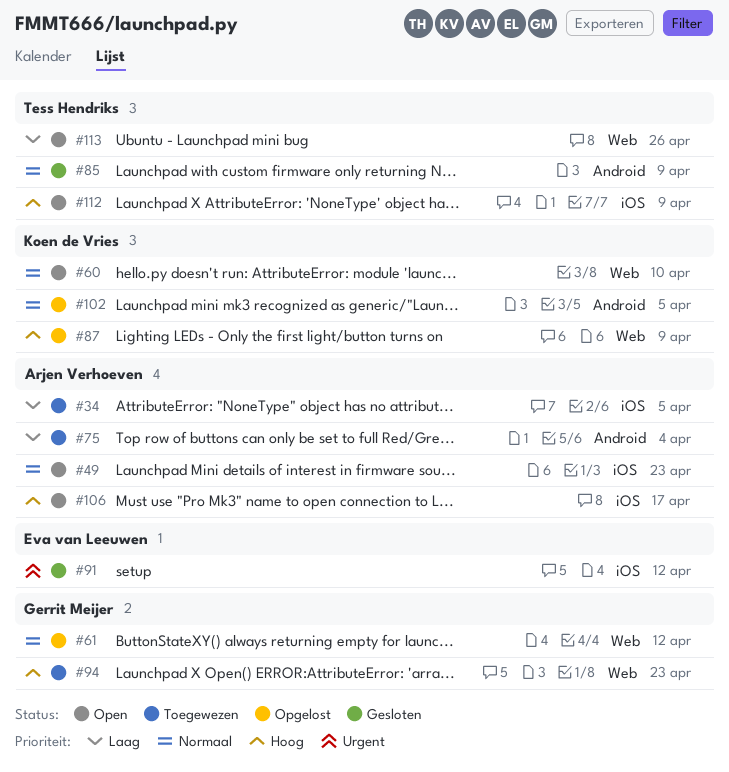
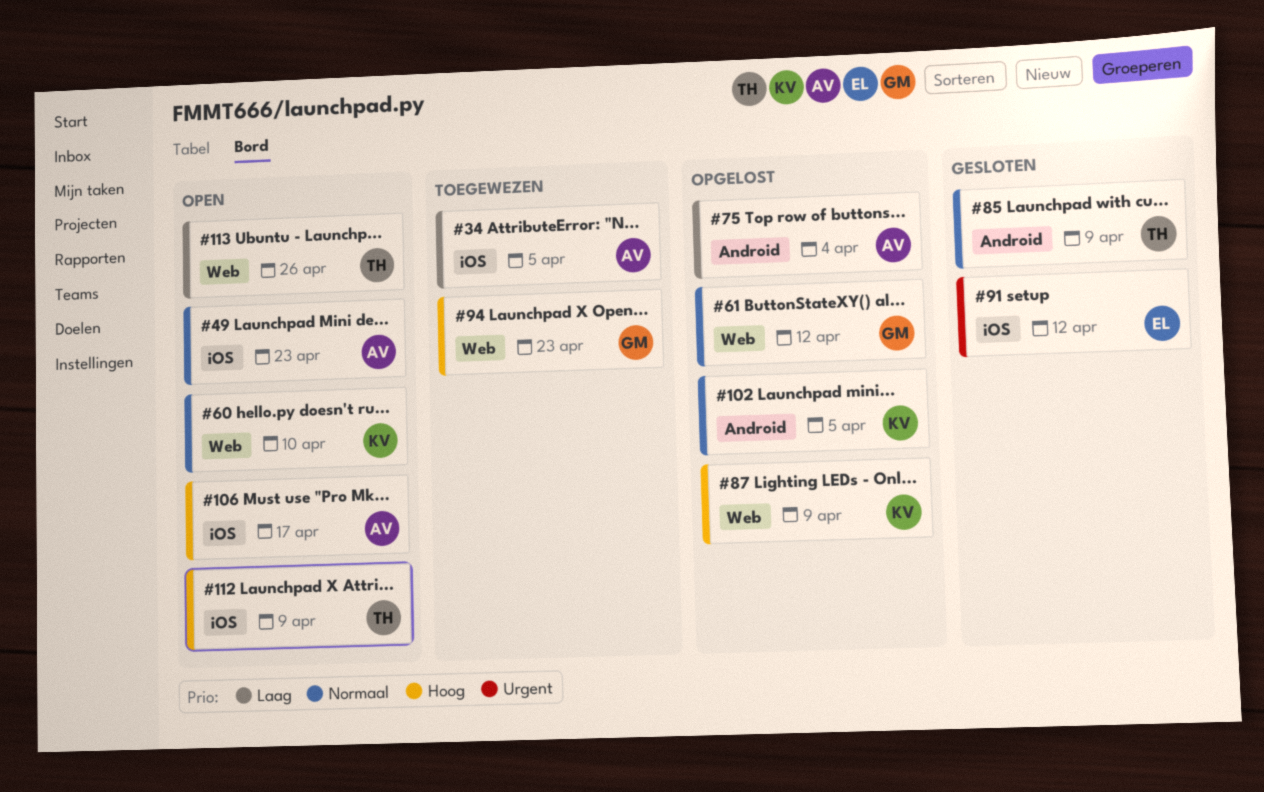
#75, status: Toegewezen -> Opgelost

